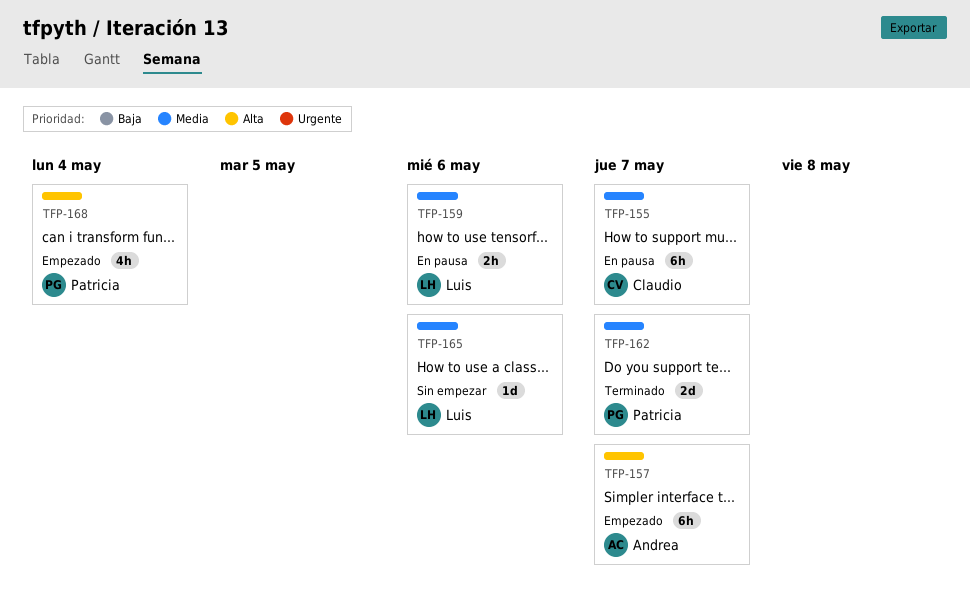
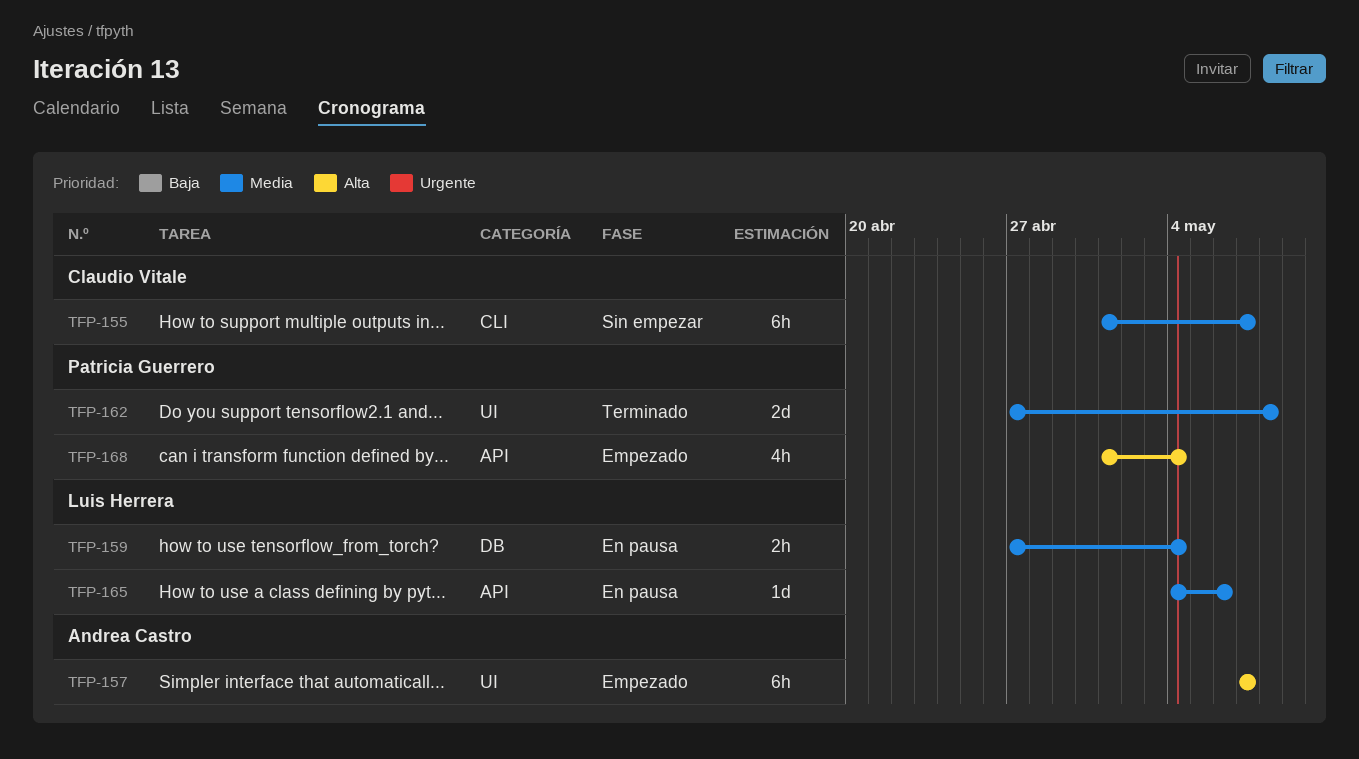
TFP-155, status: En pausa -> Sin empezar
TFP-159, due: May 6 -> May 4
TFP-162, due: May 7 -> May 8
TFP-165, status: Sin empezar -> En pausa

